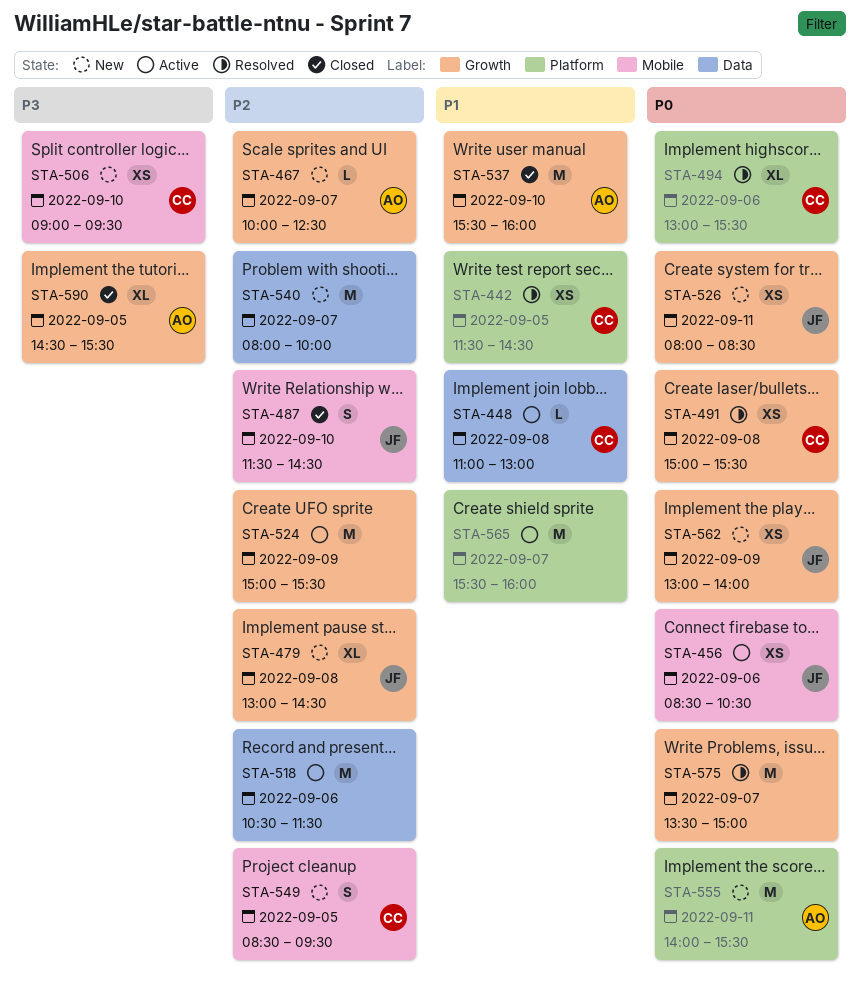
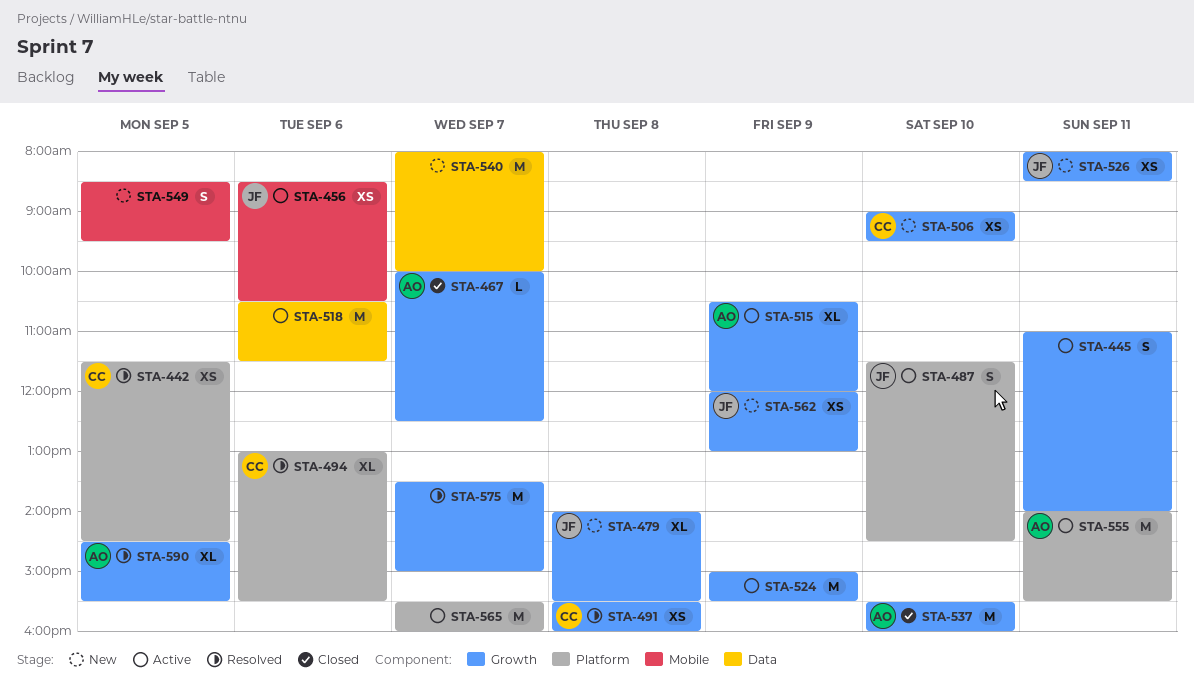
STA-445: none -> present
STA-448: present -> none
STA-467, status: New -> Closed
STA-479, begins: 13:00 -> 14:00
STA-479, ends: 14:30 -> 15:30
STA-487, status: Closed -> Active
STA-487, label: Mobile -> Platform
STA-491, begins: 15:00 -> 15:30
STA-491, ends: 15:30 -> 16:00
STA-506, label: Mobile -> Growth
STA-515: none -> present
STA-549, owner: CC -> none
STA-555, status: New -> Active
STA-562, begins: 13:00 -> 12:00
STA-562, ends: 14:00 -> 13:00
STA-590, status: Closed -> Resolved

